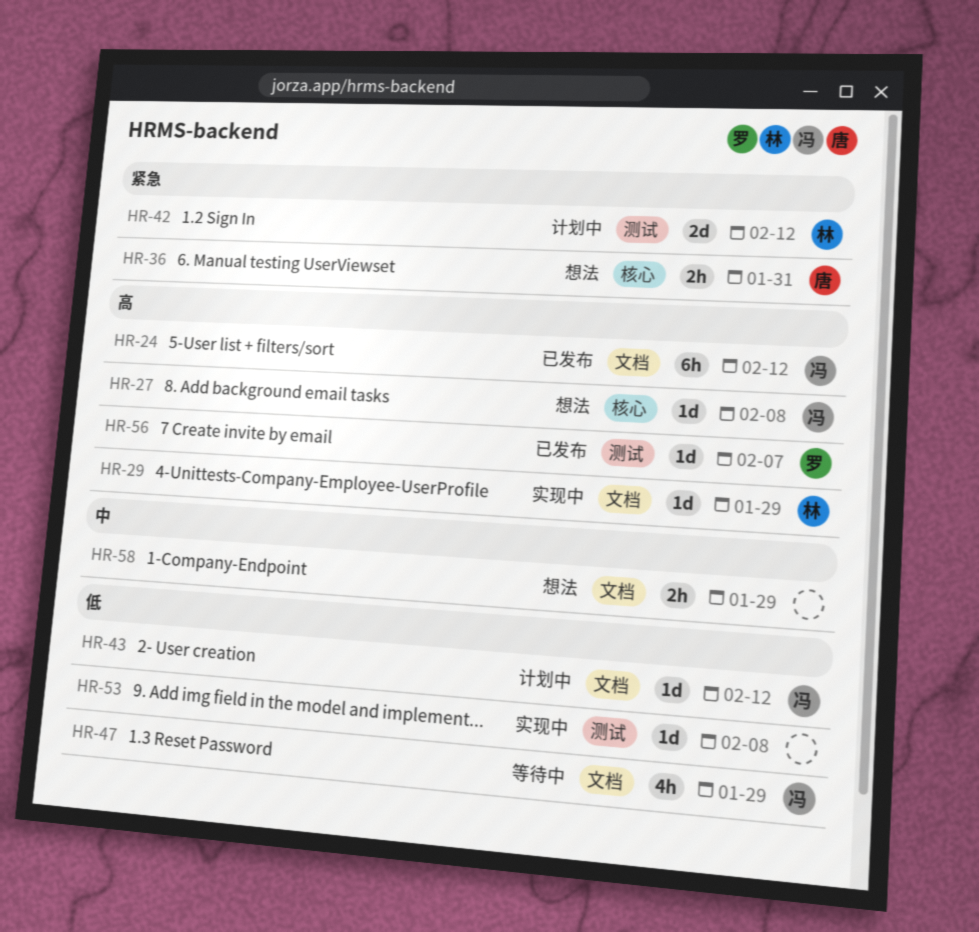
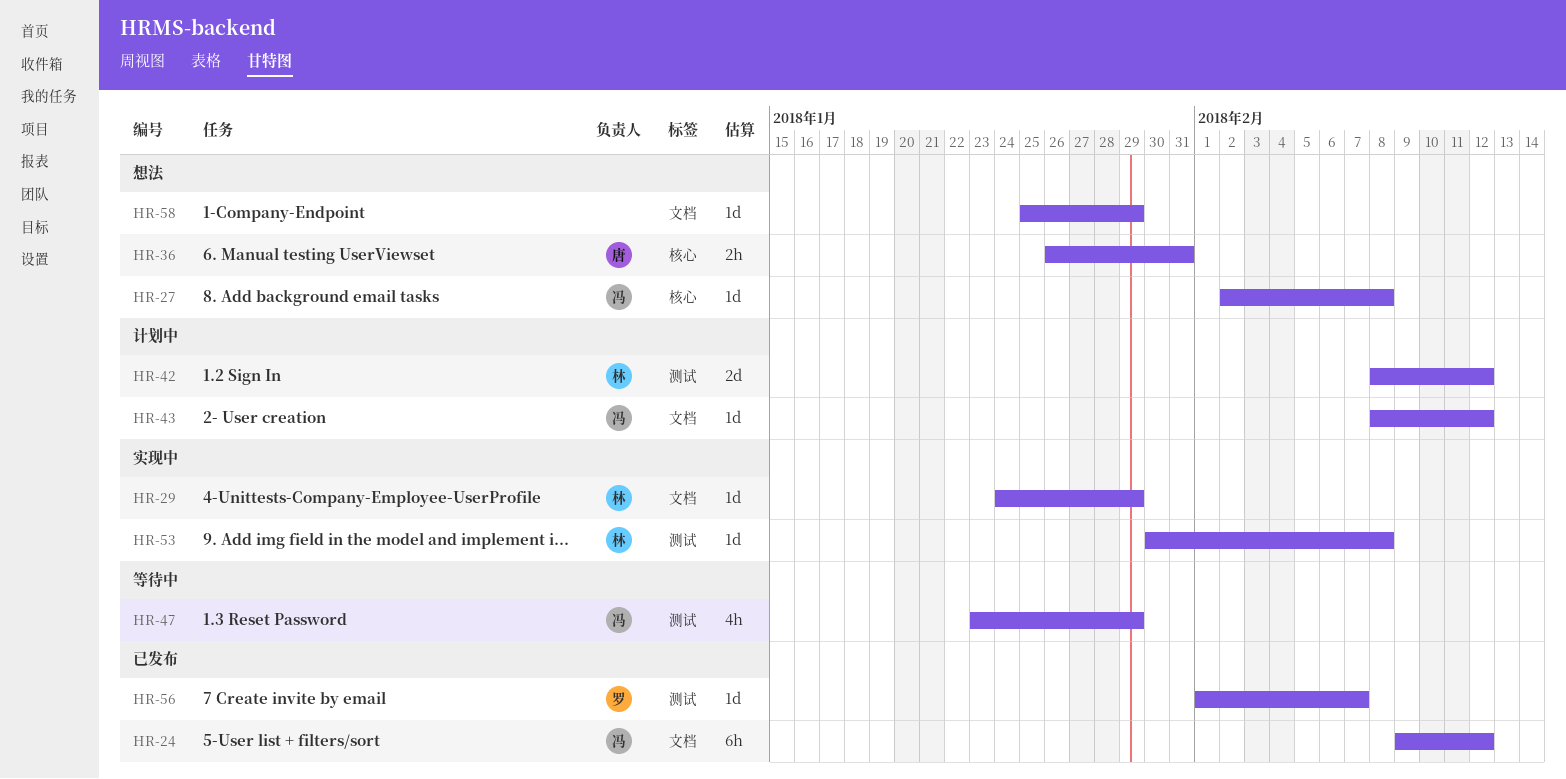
HR-47, label: 文档 -> 测试
HR-53, owner: none -> 林
HR-58, estimate: 2h -> 1d

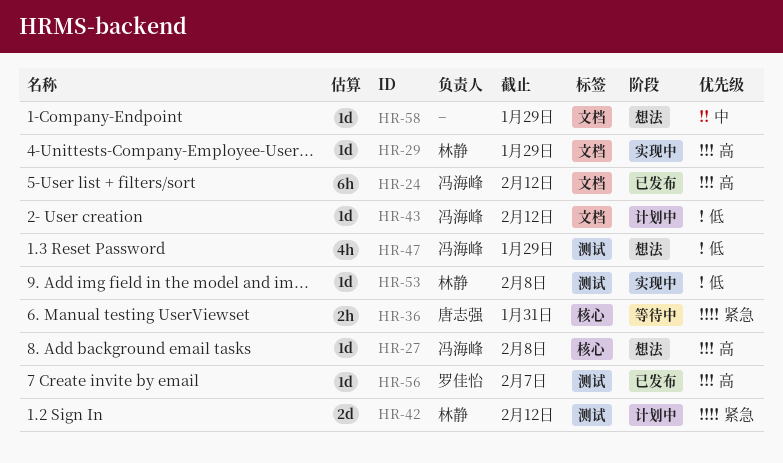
HR-36, status: 想法 -> 等待中
HR-47, status: 等待中 -> 想法

